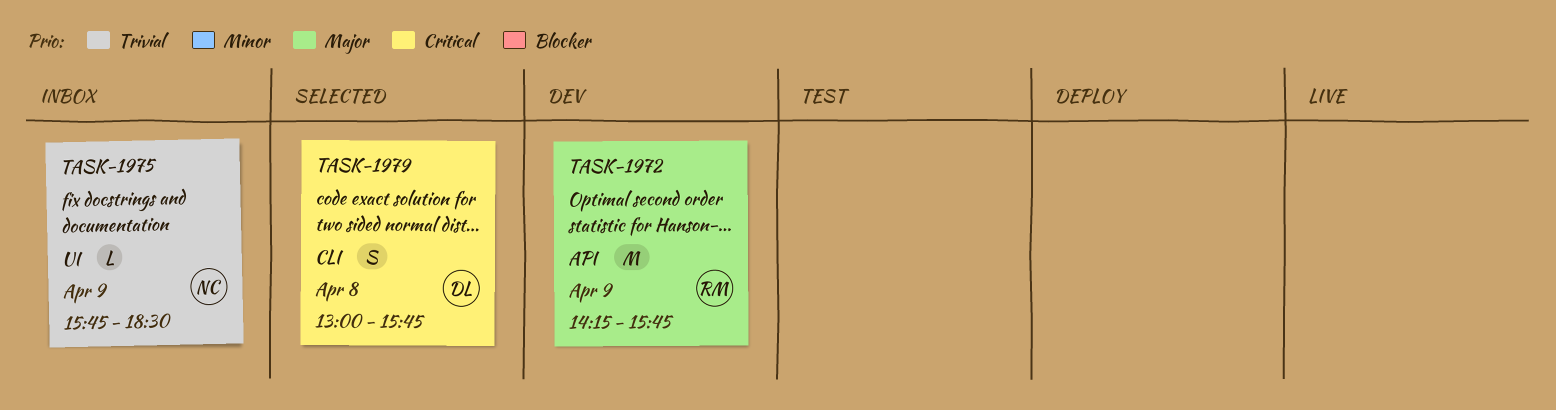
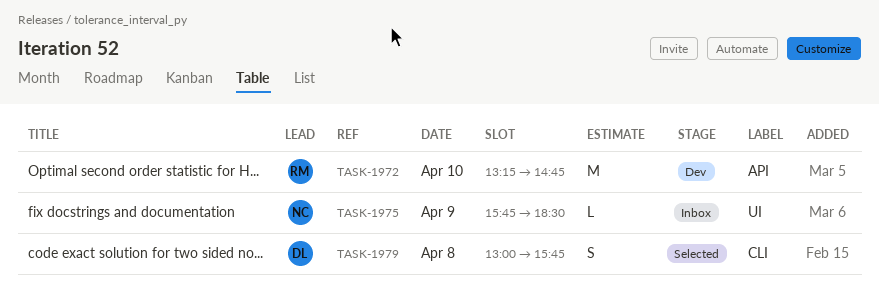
TASK-1972, day: Apr 9 -> Apr 10
TASK-1972, begins: 14:15 -> 13:15
TASK-1972, ends: 15:45 -> 14:45

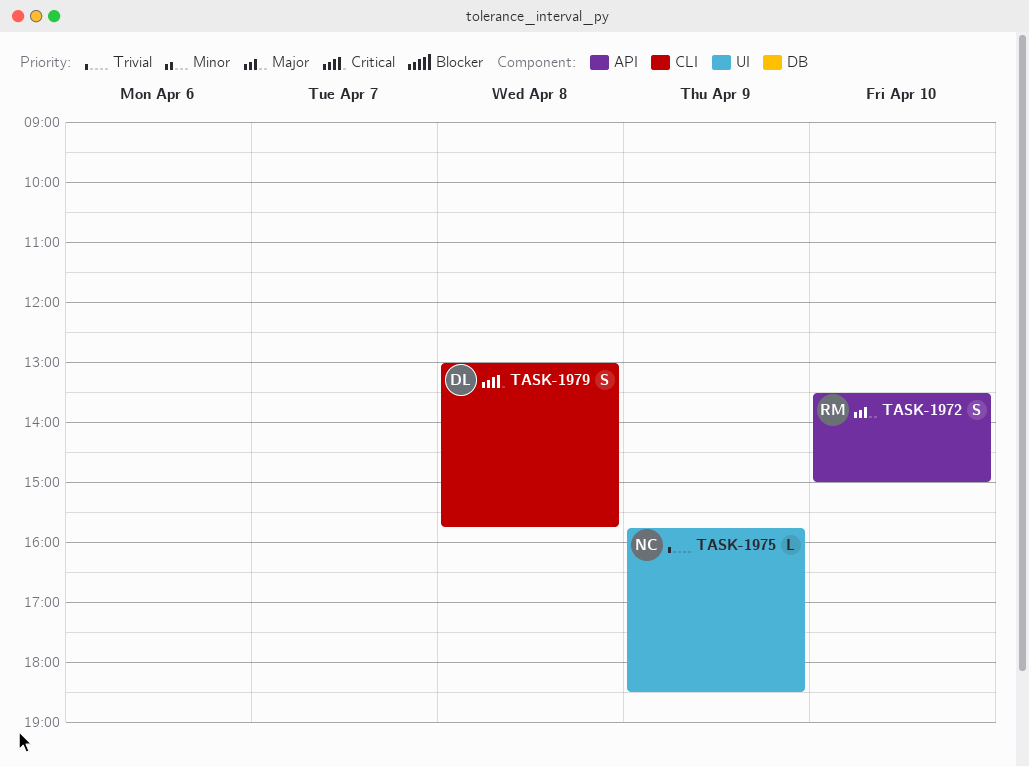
TASK-1972, estimate: M -> S
TASK-1972, begins: 13:15 -> 13:30
TASK-1972, ends: 14:45 -> 15:00

